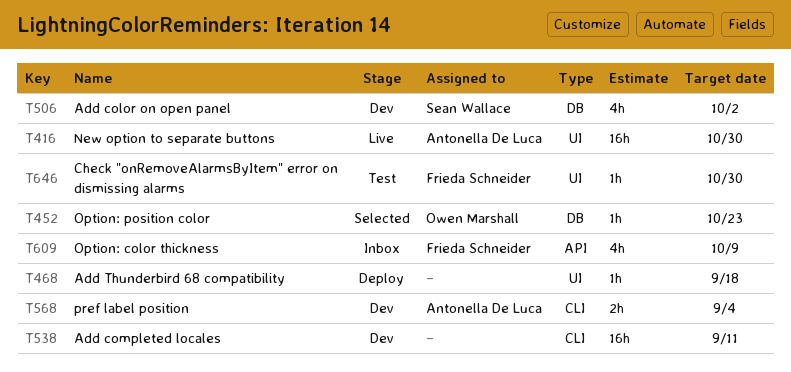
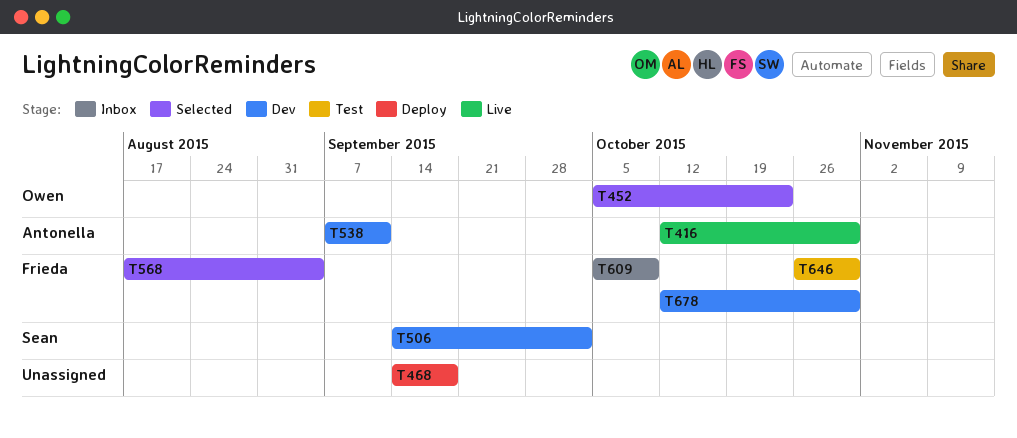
T538, owner: none -> Antonella De Luca
T568, status: Dev -> Selected
T568, owner: Antonella De Luca -> Frieda Schneider
T678: none -> present

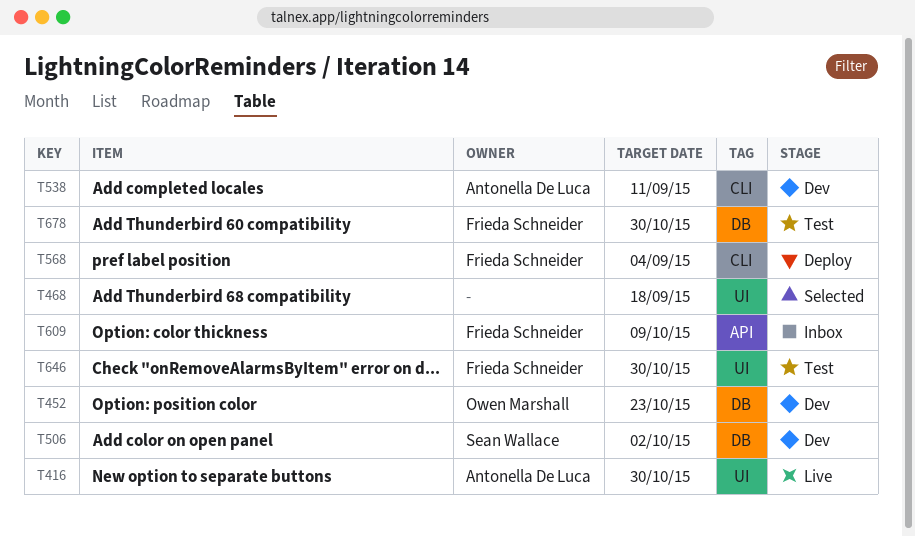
T452, status: Selected -> Dev
T468, status: Deploy -> Selected
T568, status: Selected -> Deploy
T678, status: Dev -> Test

